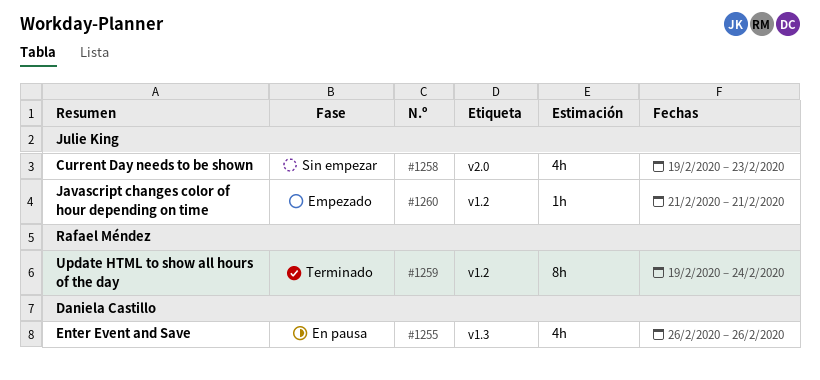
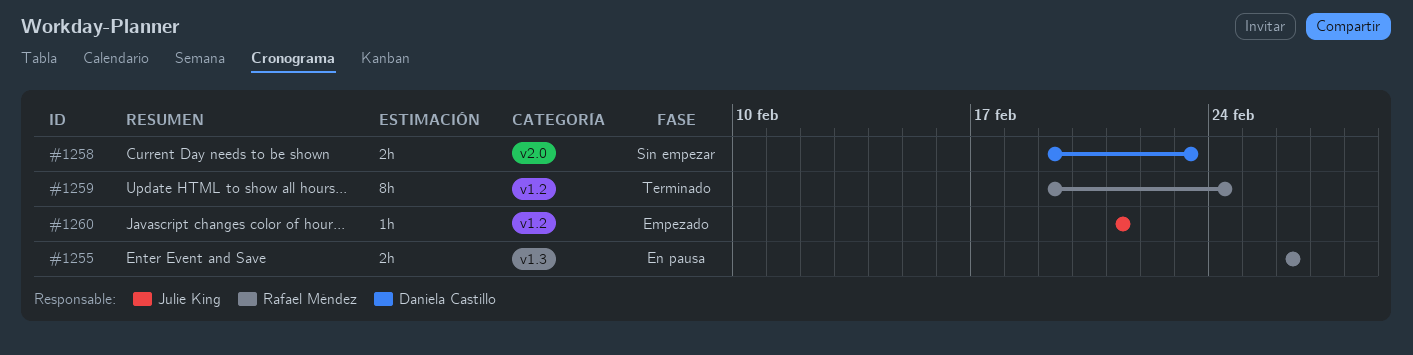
#1255, owner: Daniela Castillo -> Rafael Méndez
#1255, estimate: 4h -> 2h
#1258, owner: Julie King -> Daniela Castillo
#1258, estimate: 4h -> 2h

